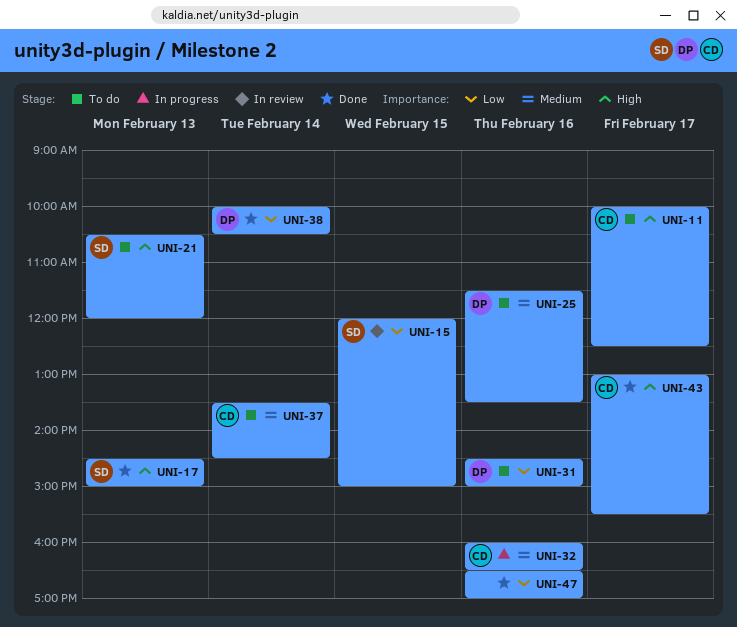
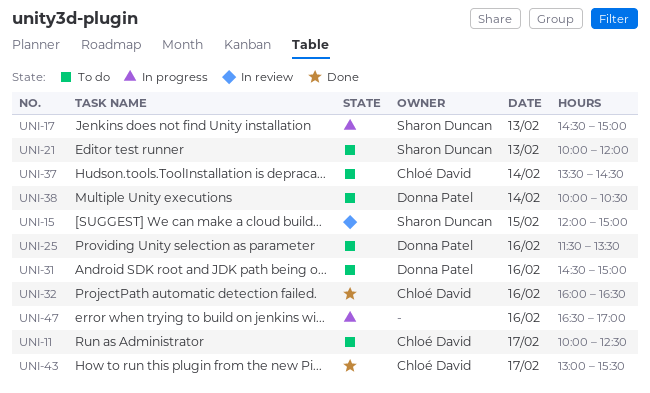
UNI-17, status: Done -> In progress
UNI-21, begins: 10:30 -> 10:00
UNI-32, status: In progress -> Done
UNI-38, status: Done -> To do
UNI-47, status: Done -> In progress

